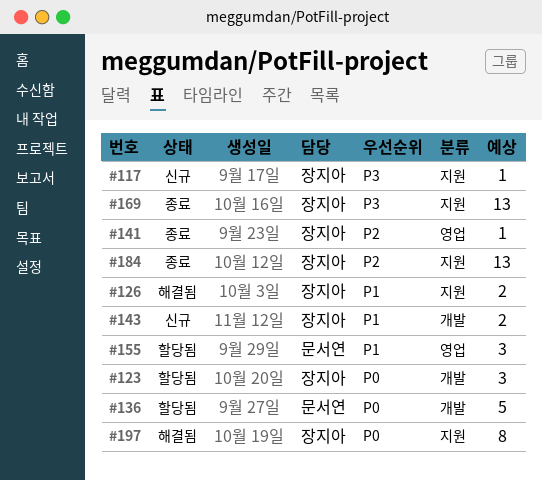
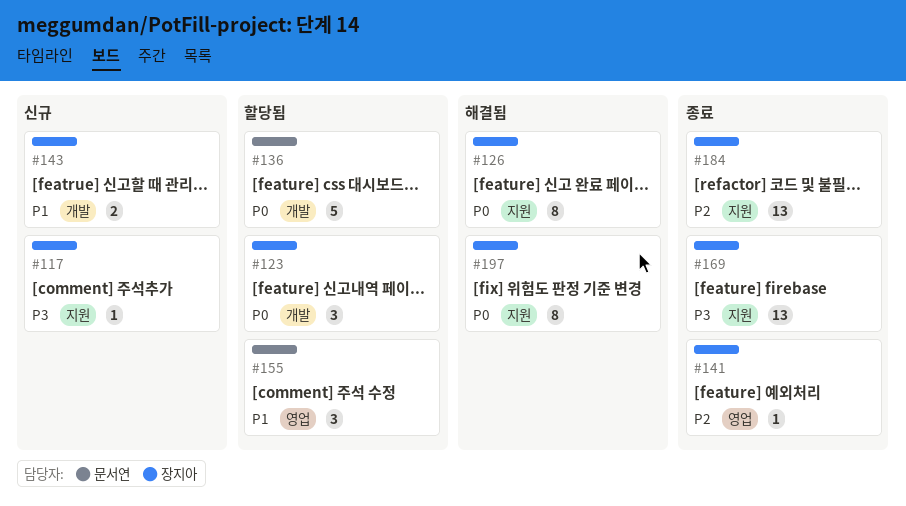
#126, priority: P1 -> P0
#126, estimate: 2 -> 8

